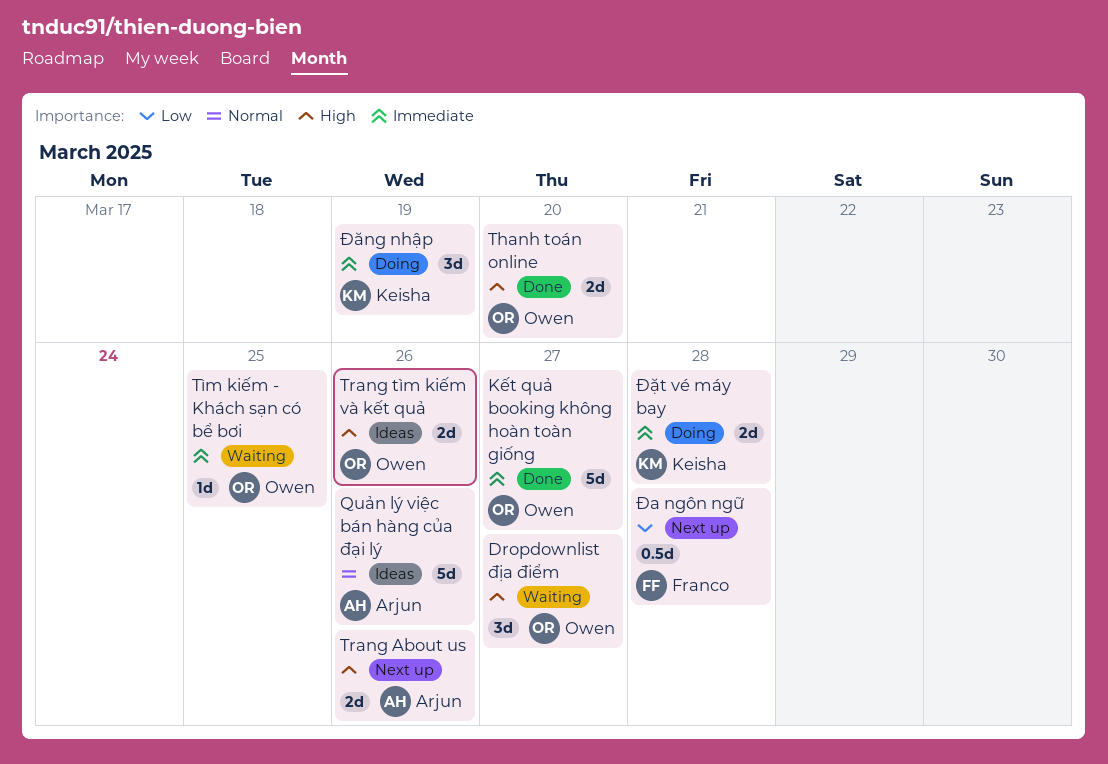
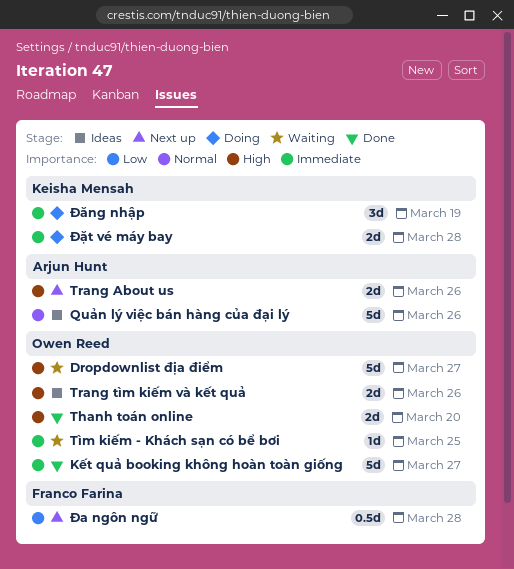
Dropdownlist địa điểm, estimate: 3d -> 5d

